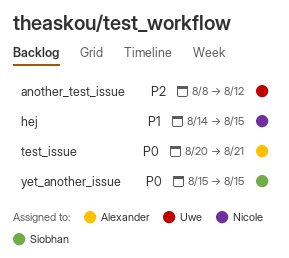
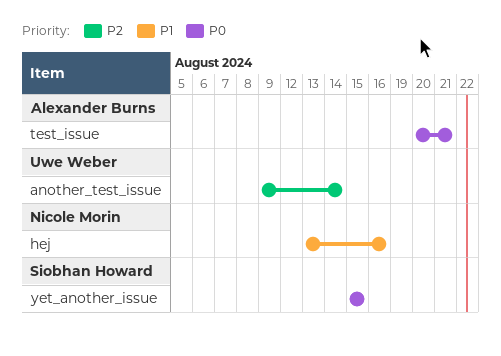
another_test_issue, start: Aug 8 -> Aug 9
another_test_issue, due: Aug 12 -> Aug 14
hej, start: Aug 14 -> Aug 13
hej, due: Aug 15 -> Aug 16

